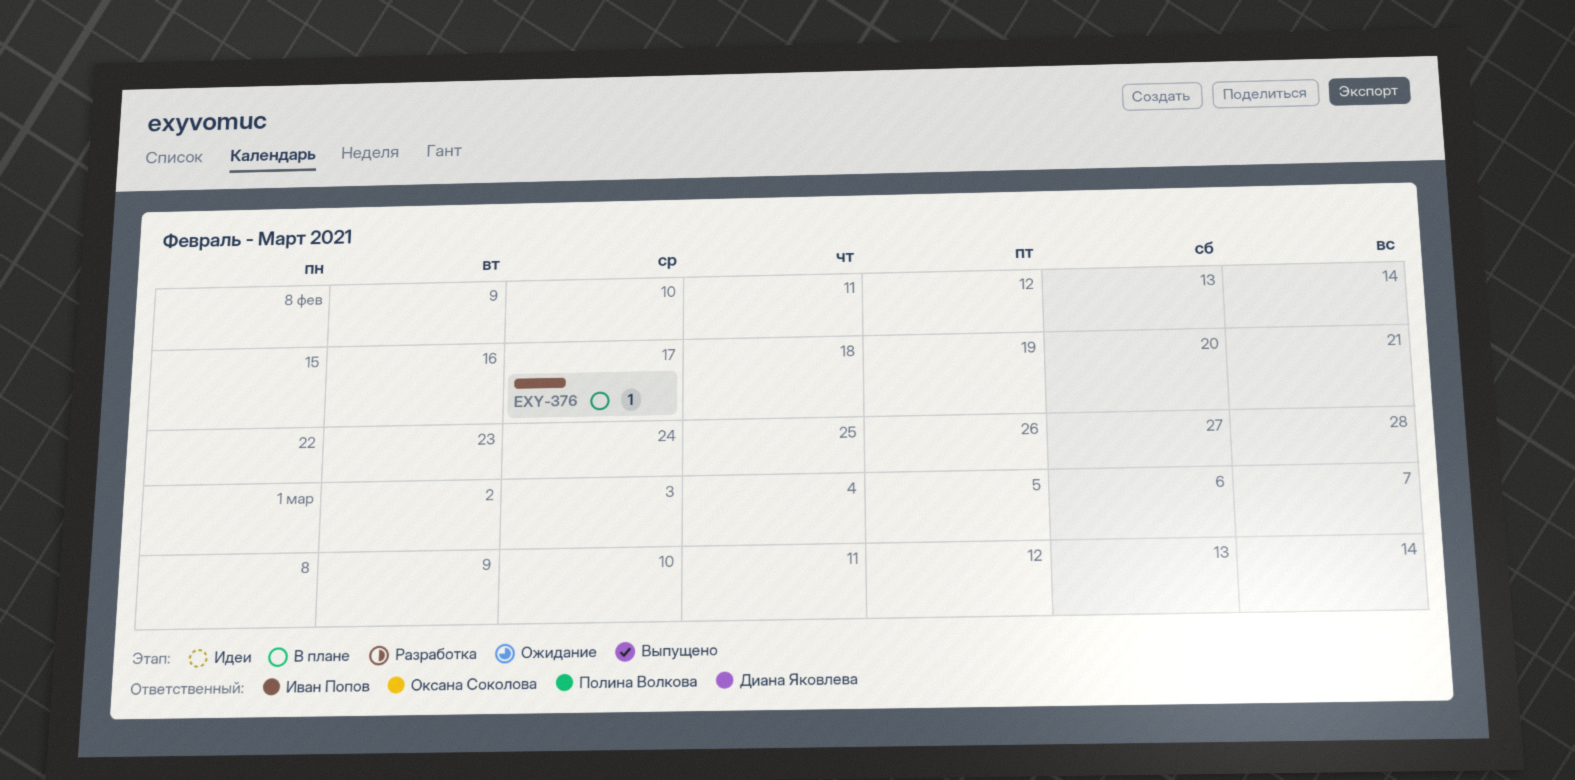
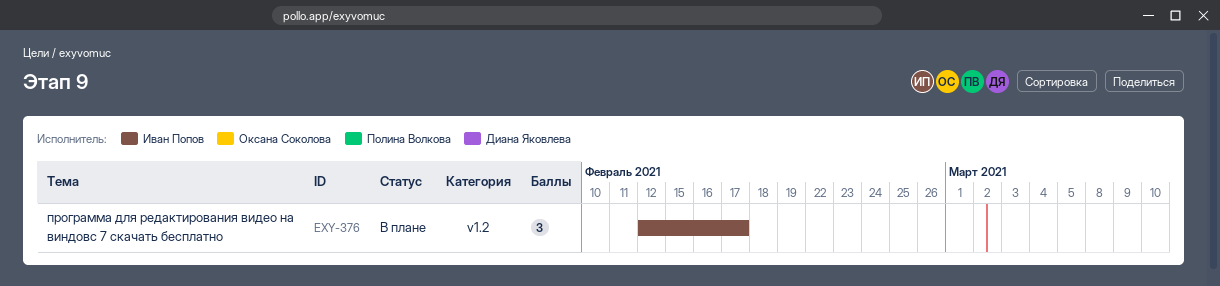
EXY-376, estimate: 1 -> 3

